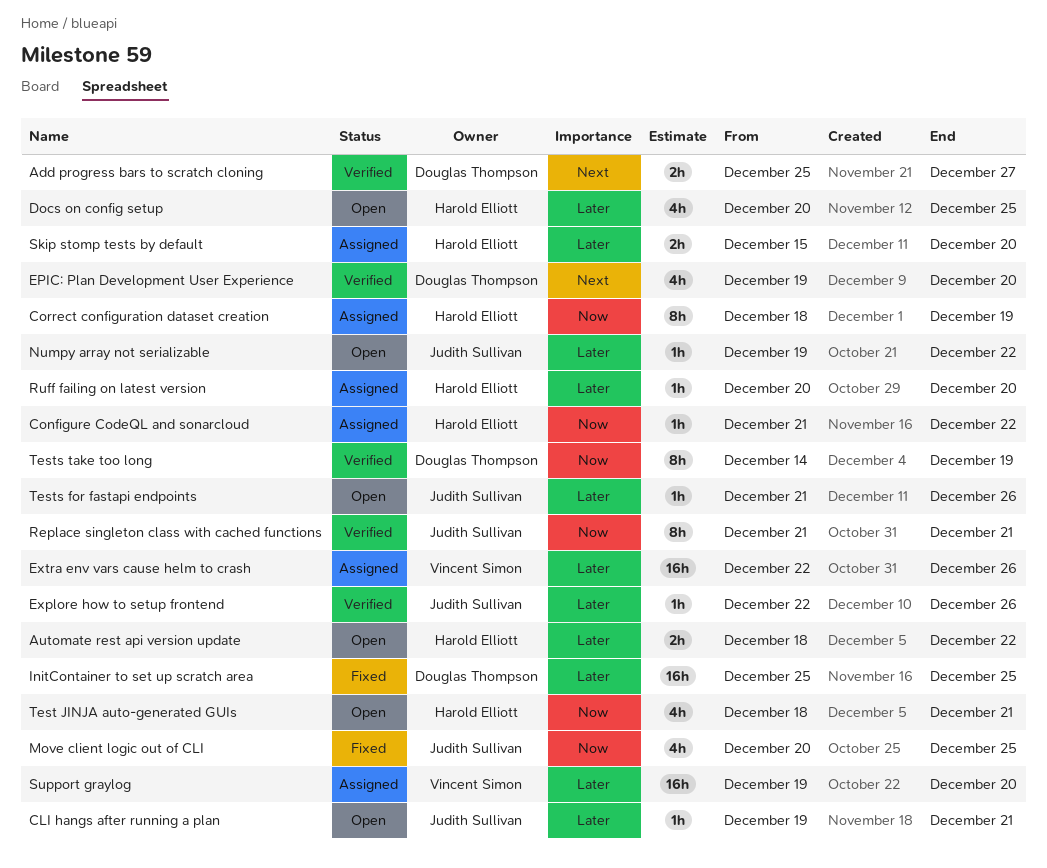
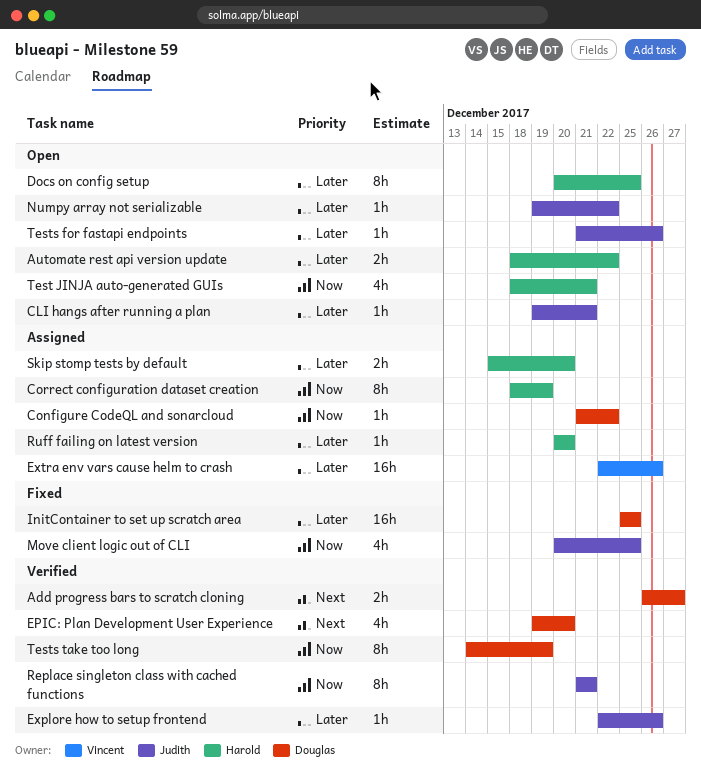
Add progress bars to scratch cloning, start: Dec 25 -> Dec 26
Configure CodeQL and sonarcloud, owner: Harold Elliott -> Douglas Thompson
Docs on config setup, estimate: 4h -> 8h
Support graylog: present -> none

